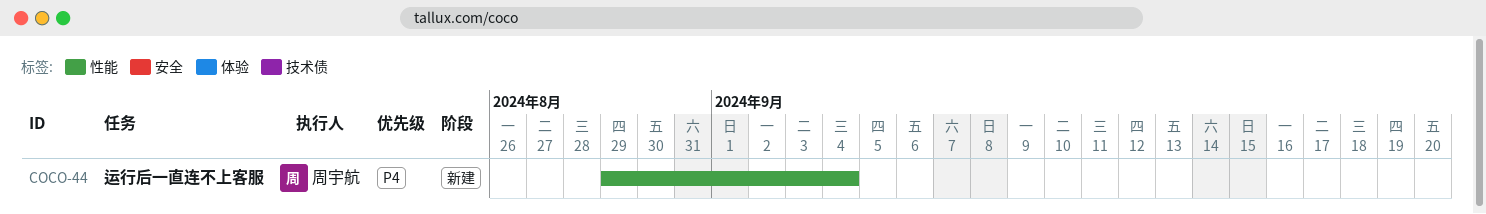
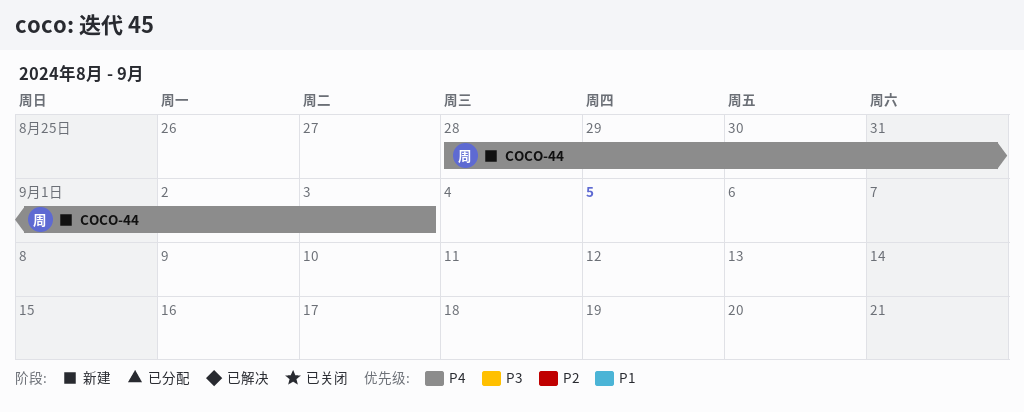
COCO-44, start: Aug 29 -> Aug 28
COCO-44, due: Sep 4 -> Sep 3

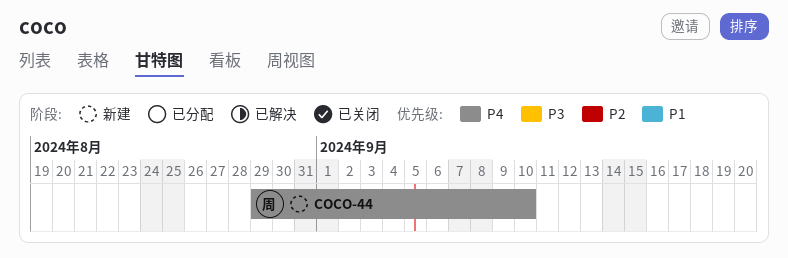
COCO-44, start: Aug 28 -> Aug 29
COCO-44, due: Sep 3 -> Sep 10

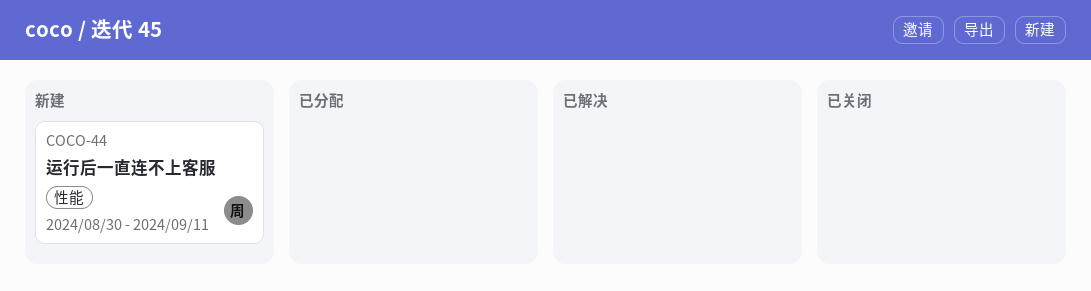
COCO-44, start: Aug 29 -> Aug 30
COCO-44, due: Sep 10 -> Sep 11

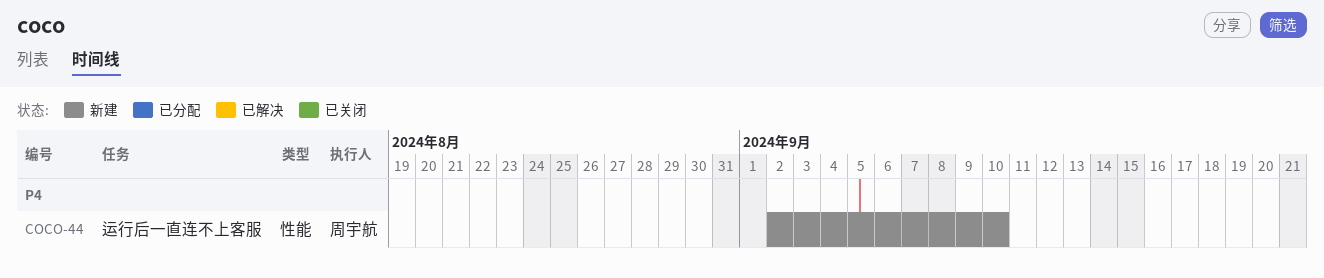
COCO-44, start: Aug 30 -> Sep 2
COCO-44, due: Sep 11 -> Sep 10

